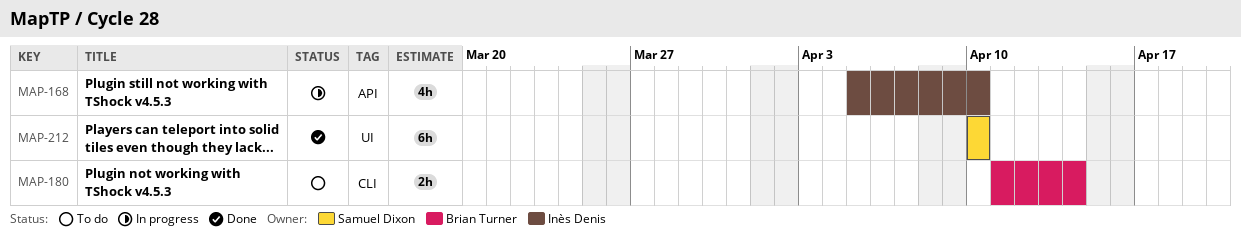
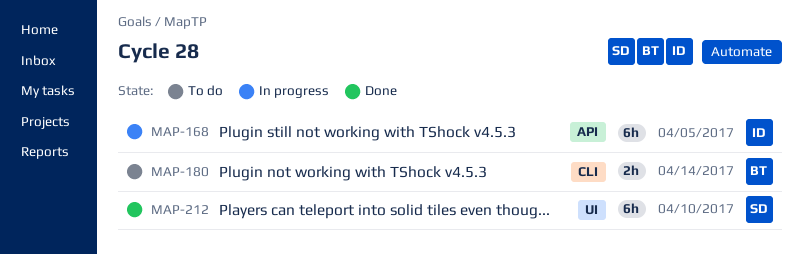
MAP-168, estimate: 4h -> 6h
MAP-168, due: Apr 10 -> Apr 5

